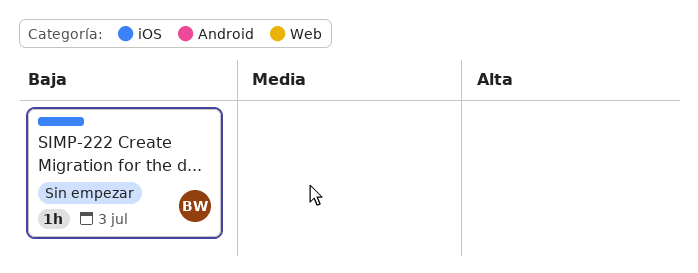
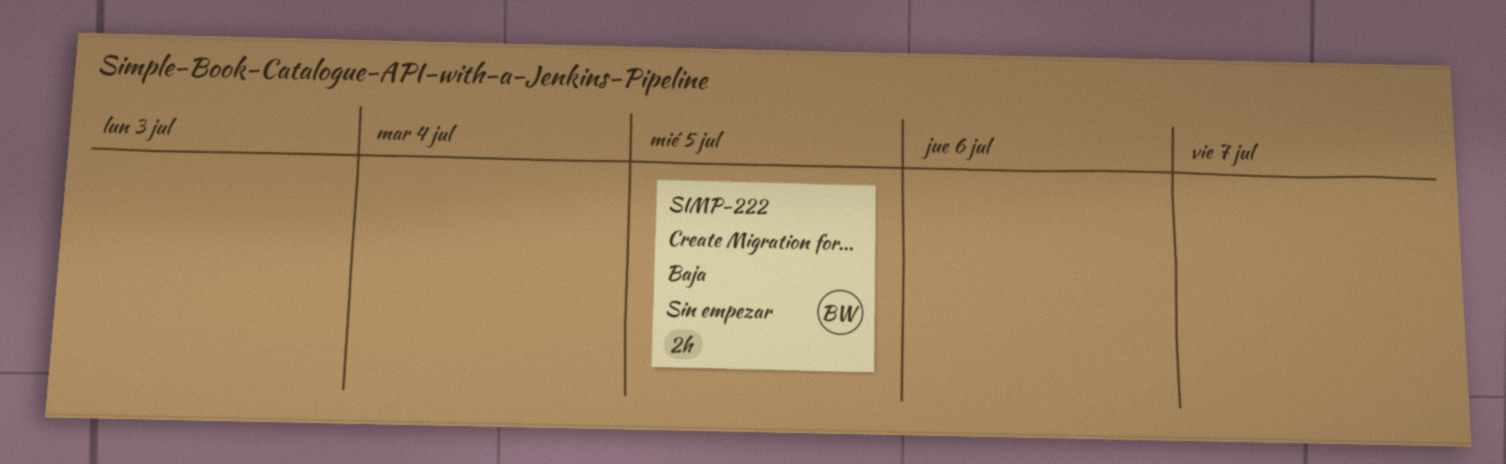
SIMP-222, estimate: 1h -> 2h
SIMP-222, due: Jul 3 -> Jul 5

